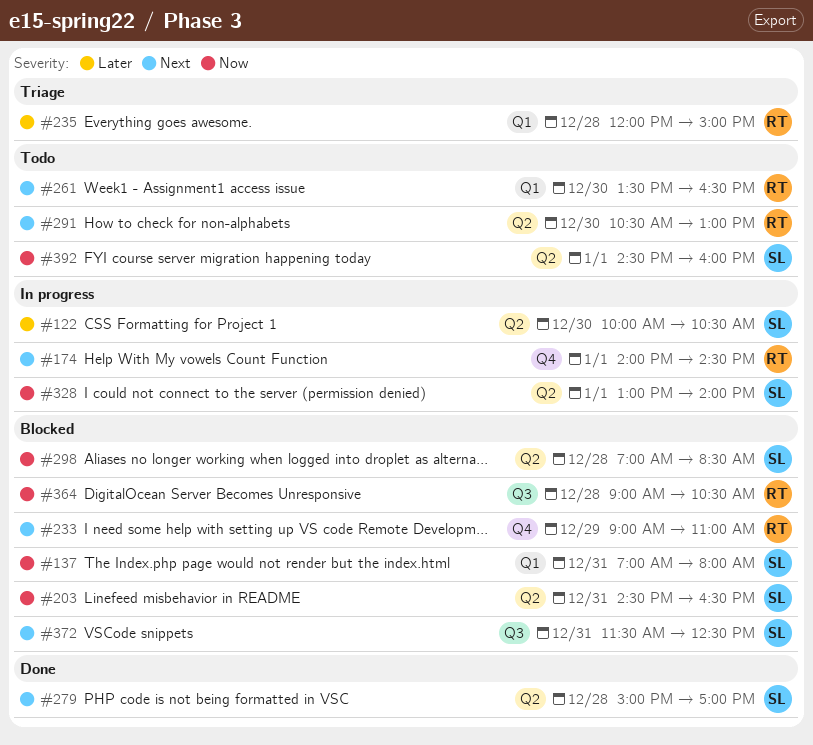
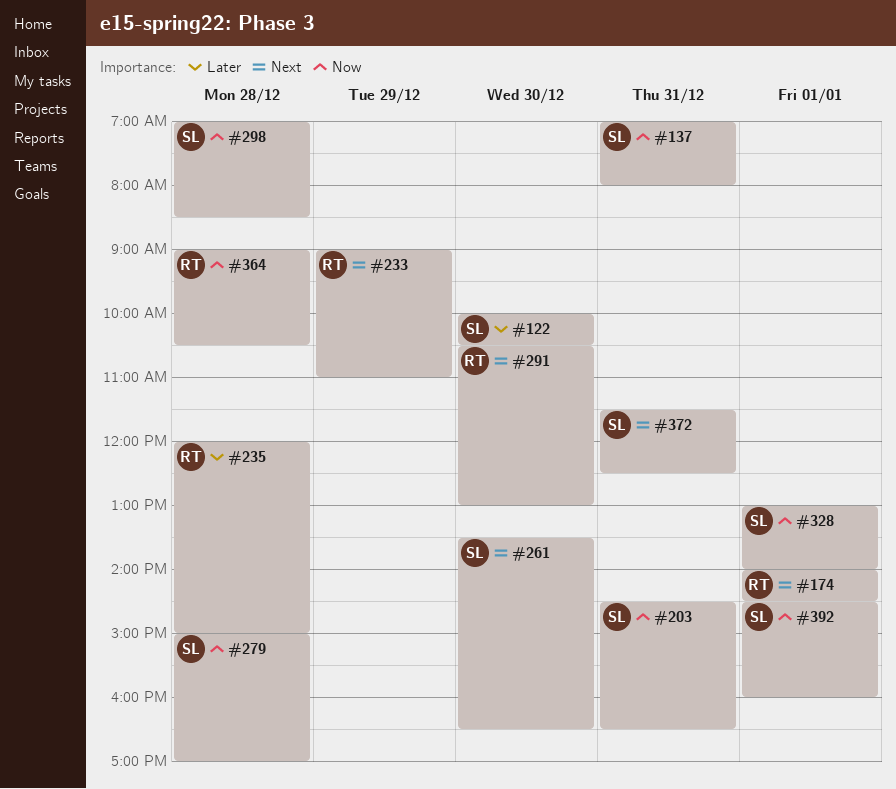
#261, owner: RT -> SL
#279, priority: Next -> Now

